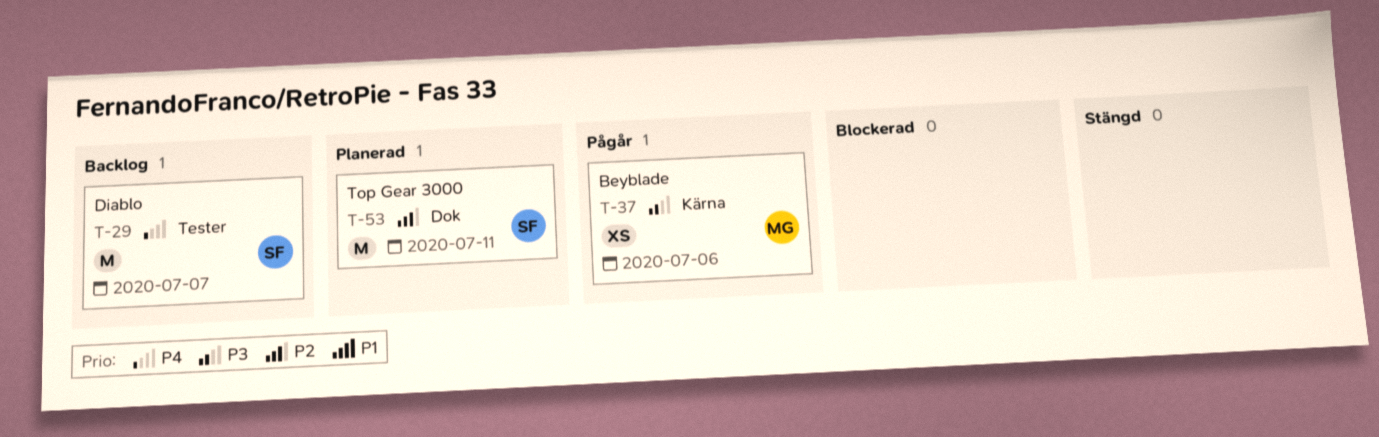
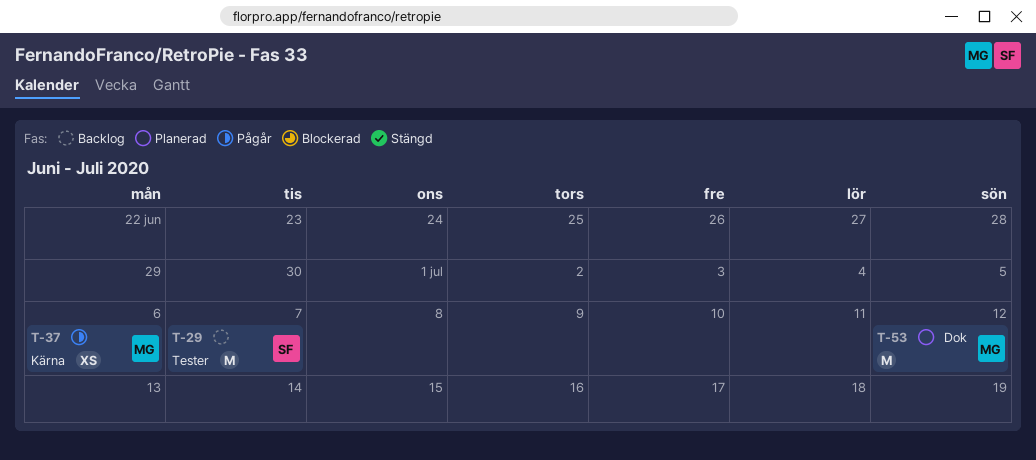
T-53, owner: SF -> MG
T-53, due: Jul 11 -> Jul 12

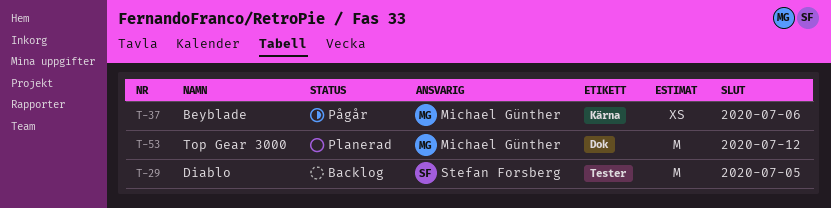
T-29, due: Jul 7 -> Jul 5

